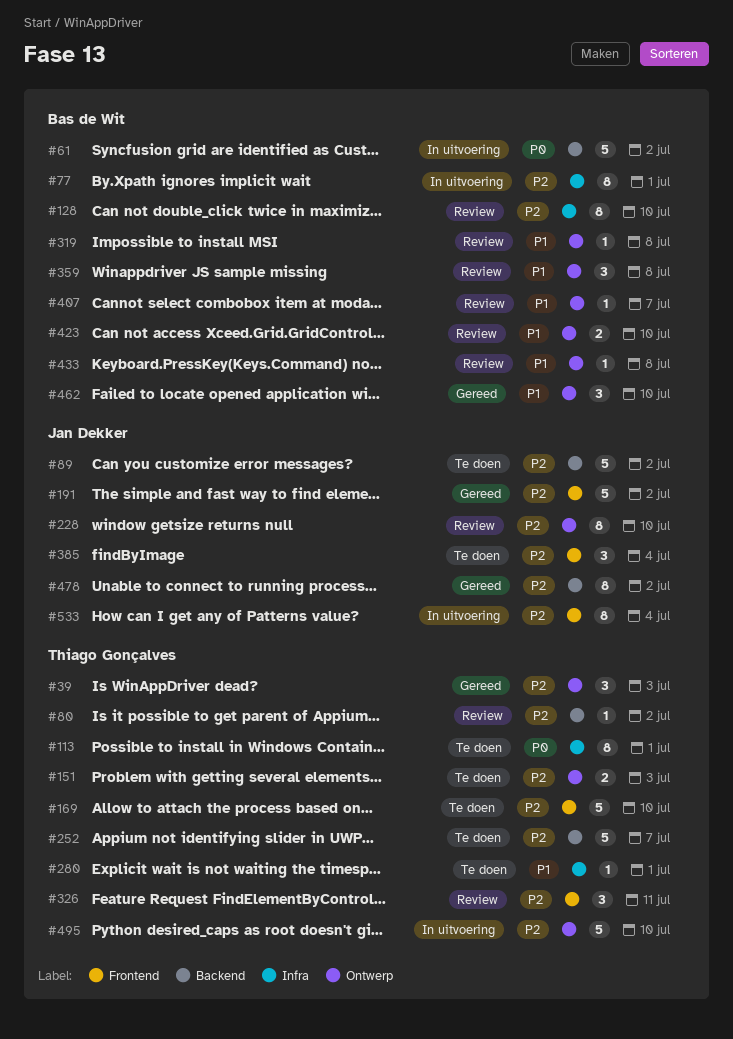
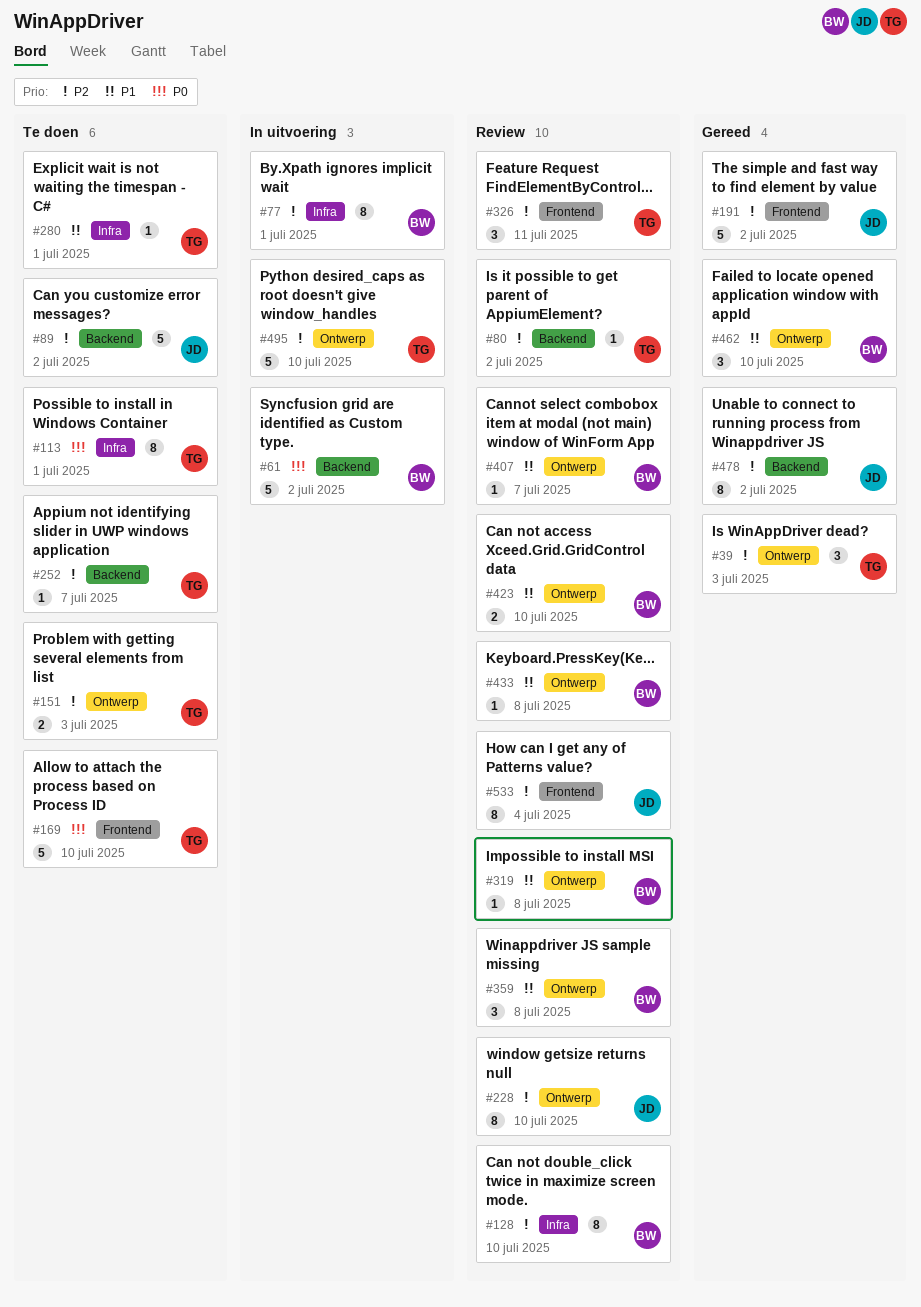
#169, priority: P2 -> P0
#252, estimate: 5 -> 1
#385: present -> none
#533, status: In uitvoering -> Review

